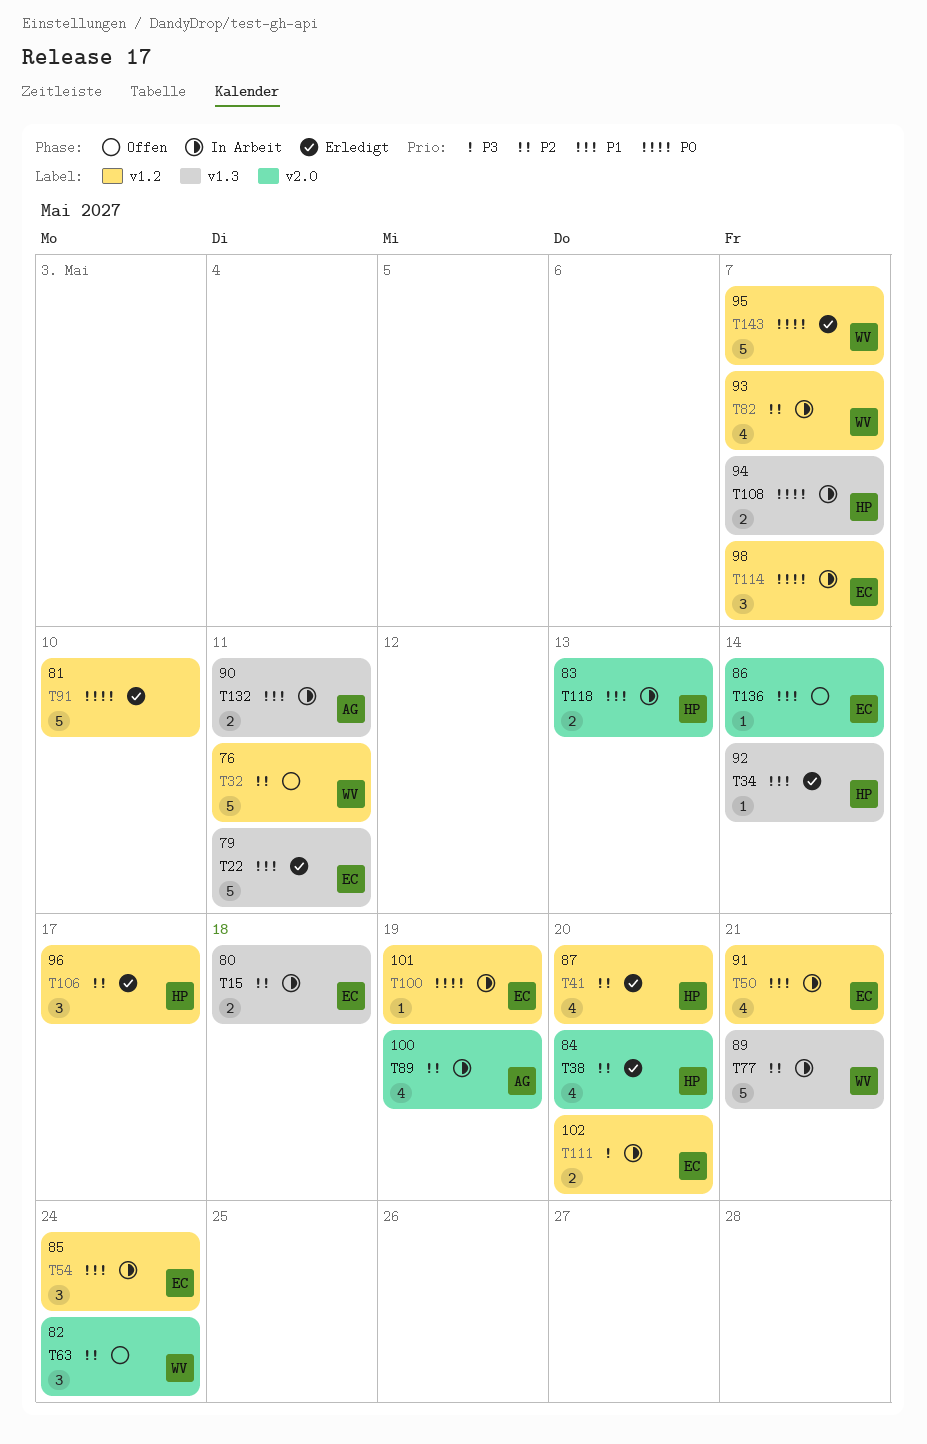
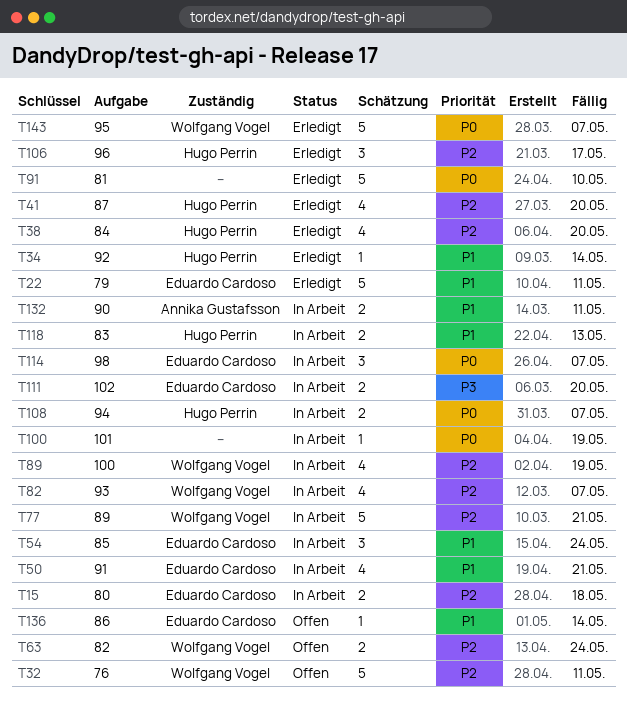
T63, estimate: 3 -> 2
T89, owner: Annika Gustafsson -> Wolfgang Vogel
T100, owner: Eduardo Cardoso -> none

